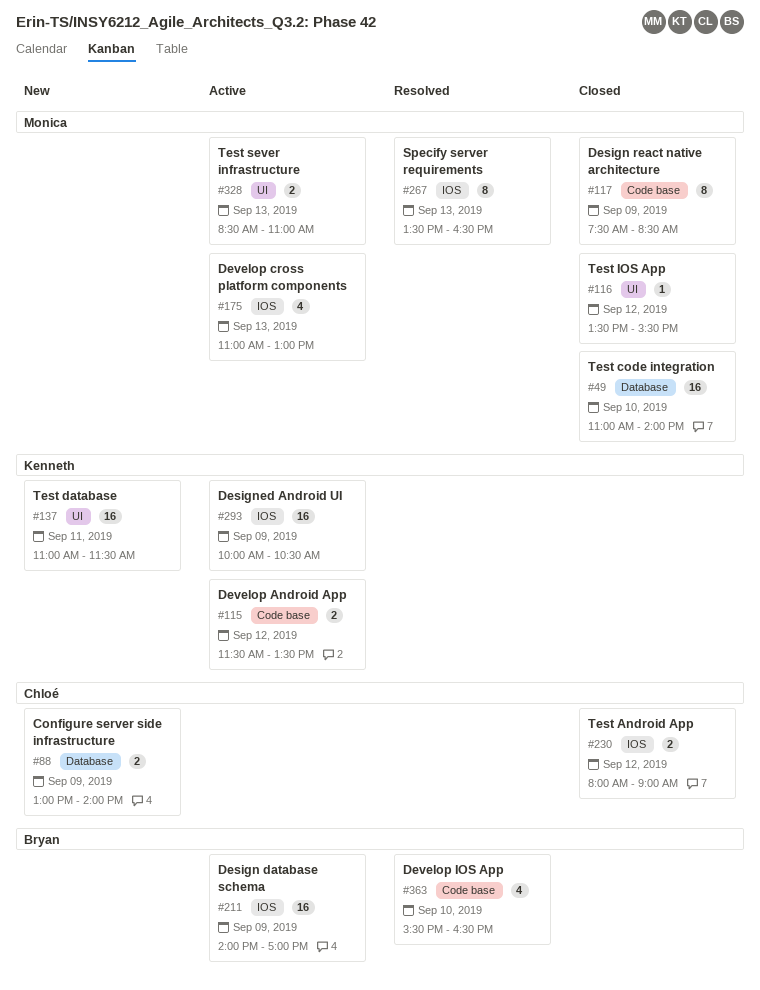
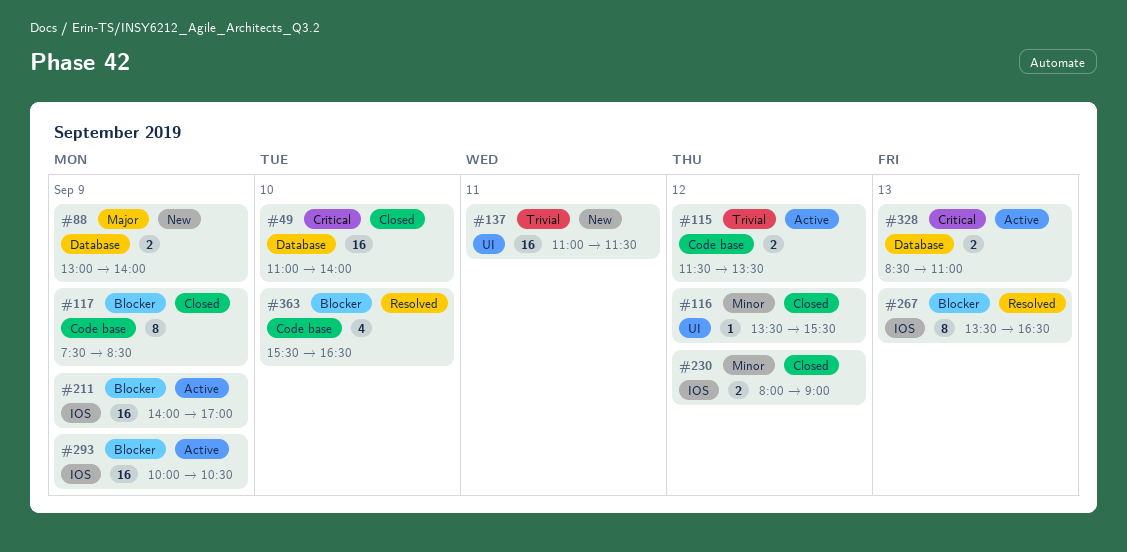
#175: present -> none
#328, label: UI -> Database

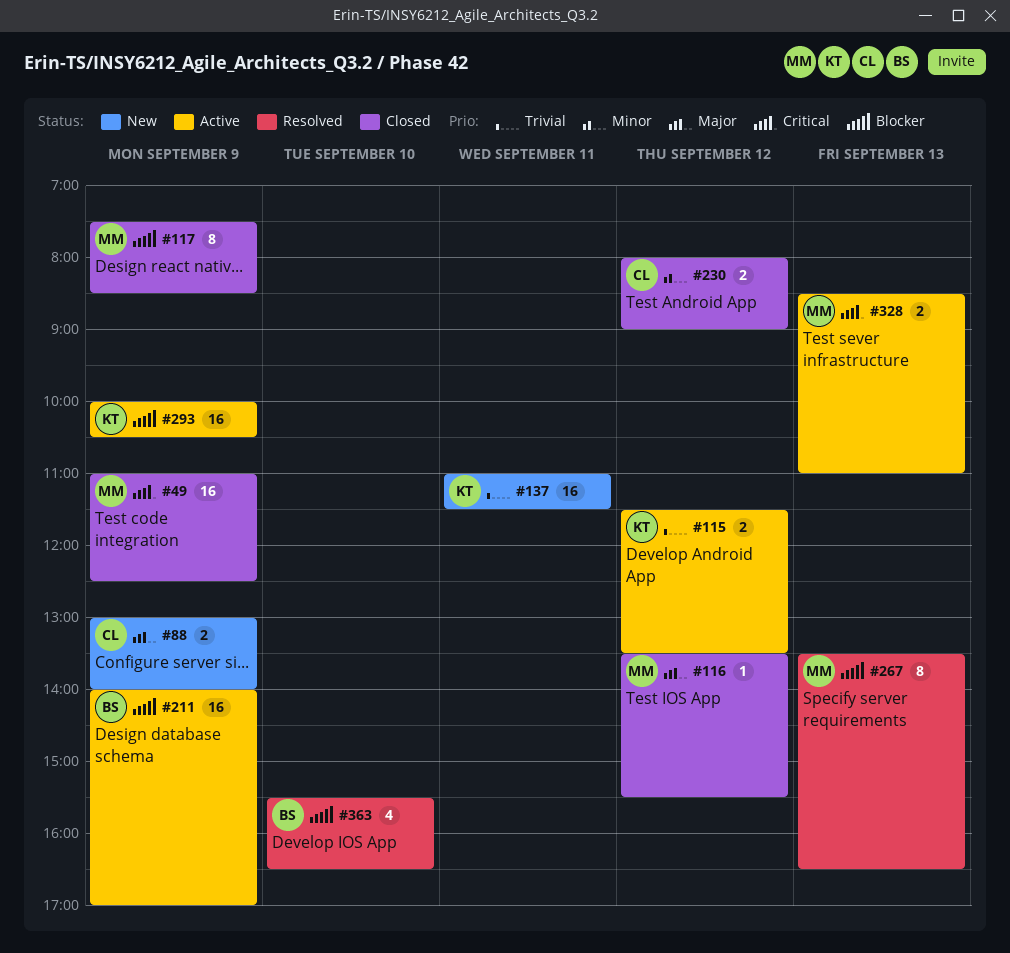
#49, day: Sep 10 -> Sep 9
#49, ends: 14:00 -> 12:30
#116, priority: Minor -> Major

